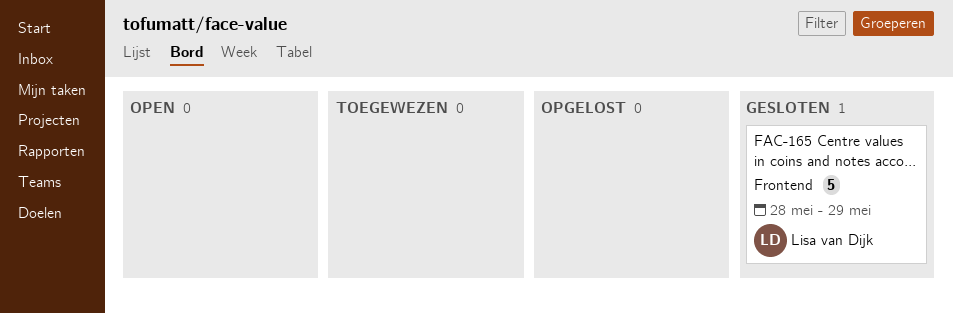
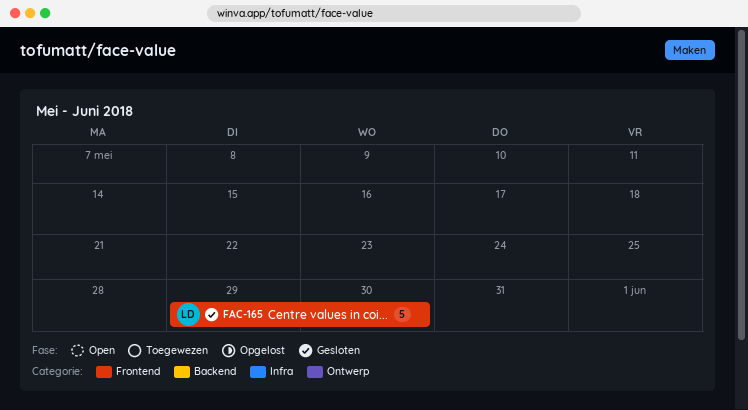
FAC-165, start: May 28 -> May 29
FAC-165, due: May 29 -> May 30

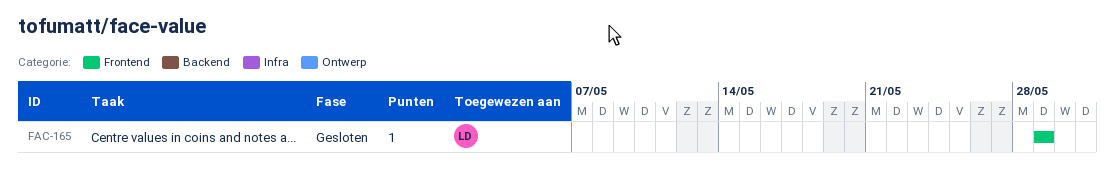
FAC-165, estimate: 5 -> 1
FAC-165, due: May 30 -> May 29

